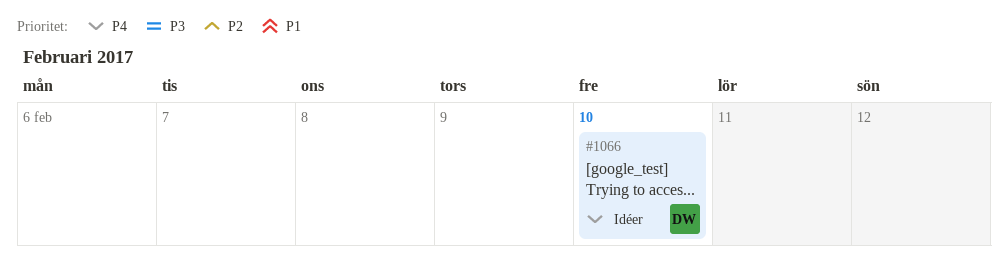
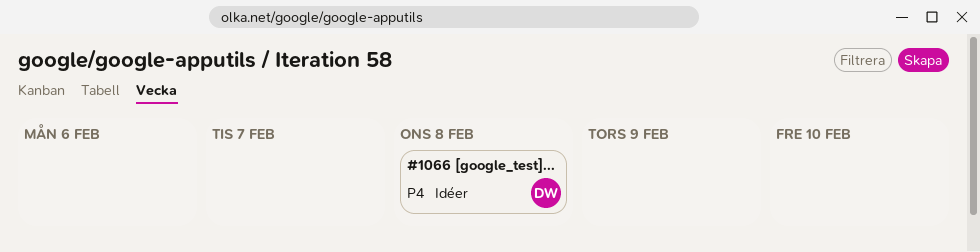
#1066, due: Feb 10 -> Feb 8

